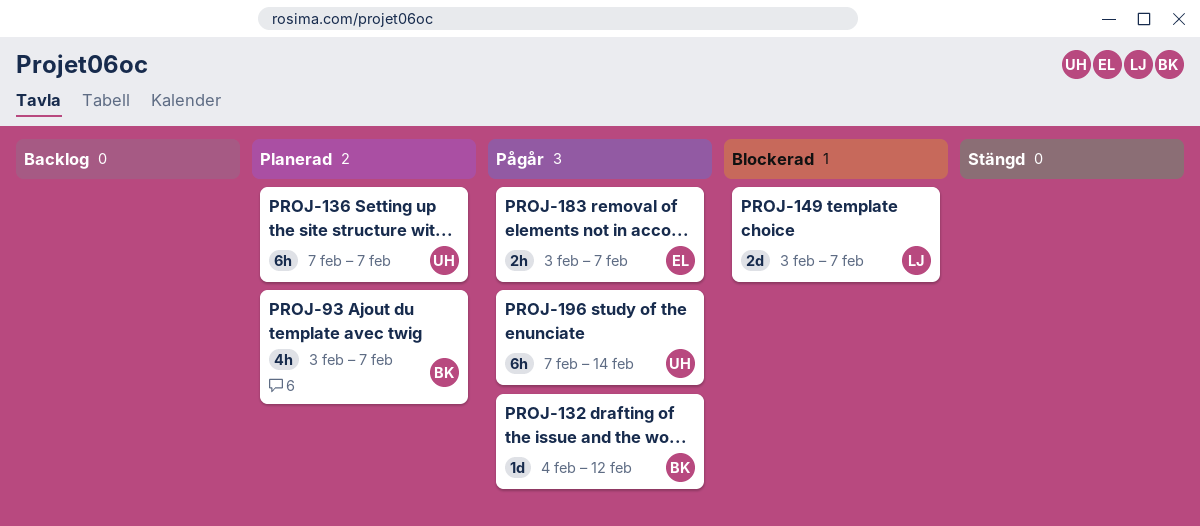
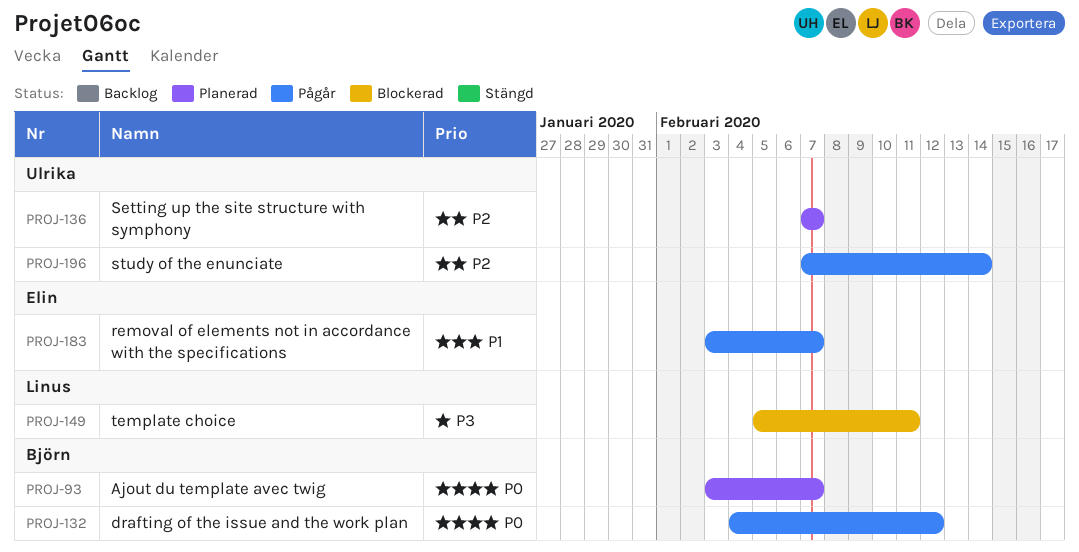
PROJ-149, start: Feb 3 -> Feb 5
PROJ-149, due: Feb 7 -> Feb 11

